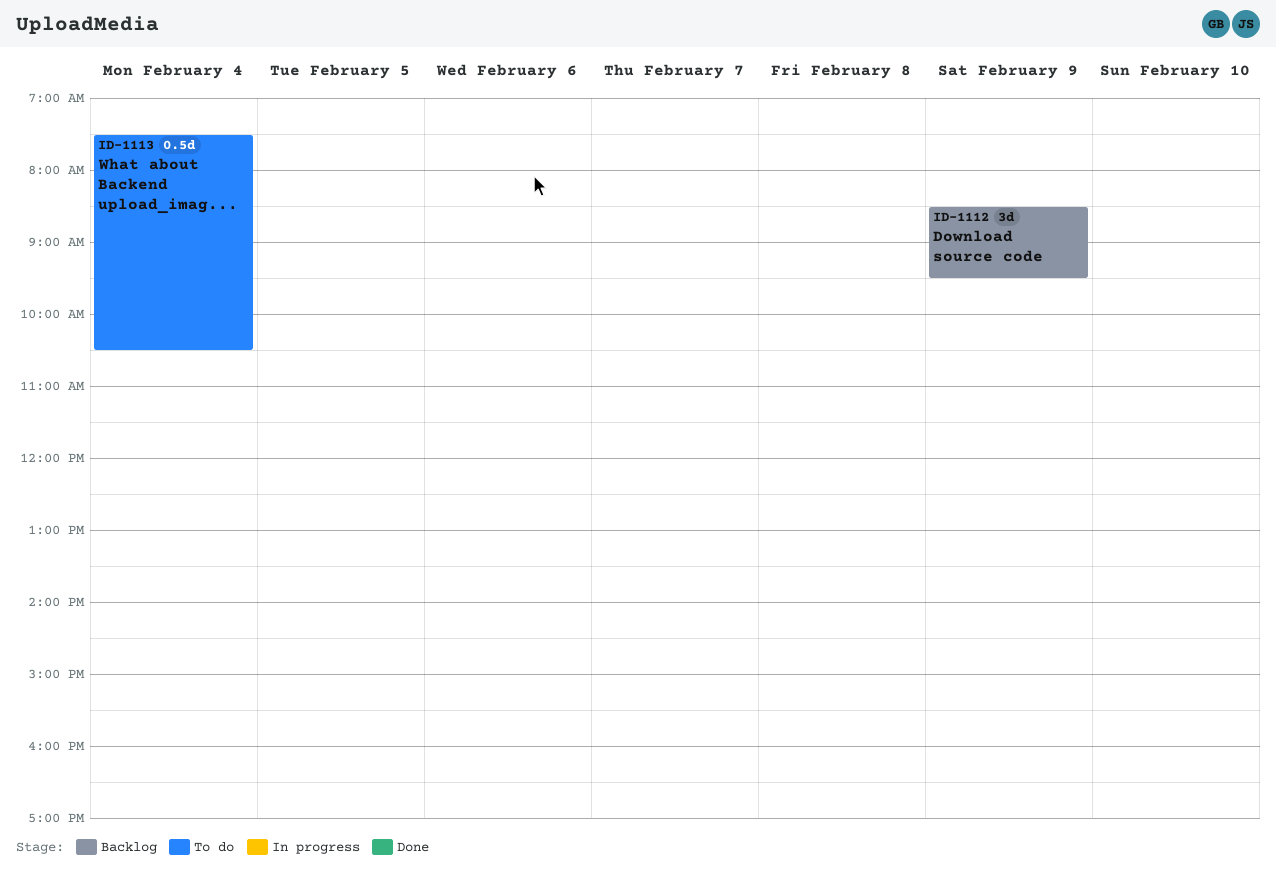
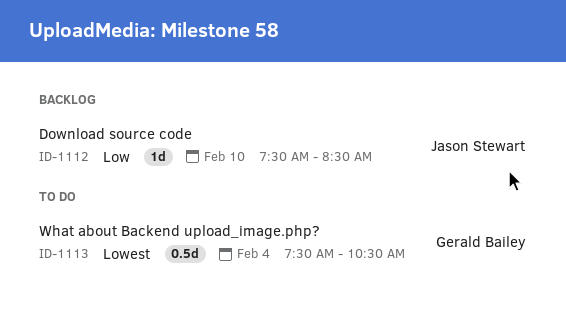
ID-1112, estimate: 3d -> 1d
ID-1112, day: Feb 9 -> Feb 10
ID-1112, begins: 08:30 -> 07:30
ID-1112, ends: 09:30 -> 08:30

